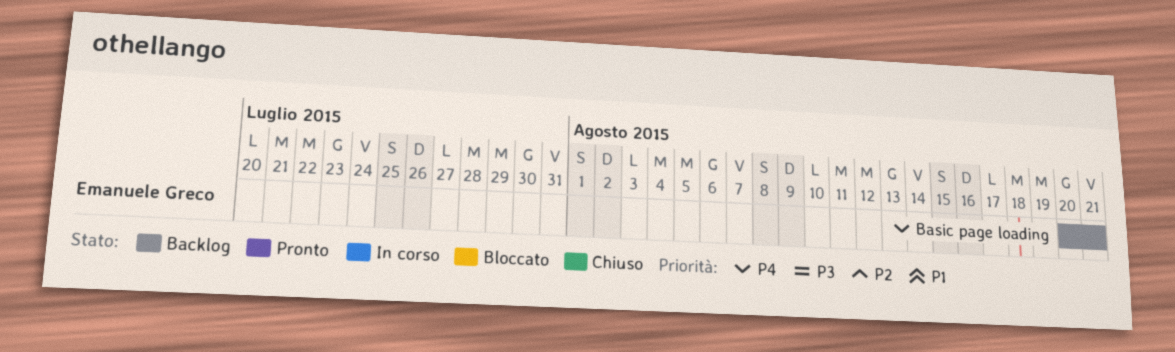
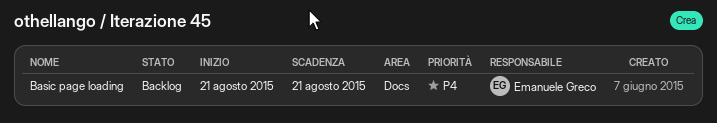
Basic page loading, start: Aug 20 -> Aug 21

